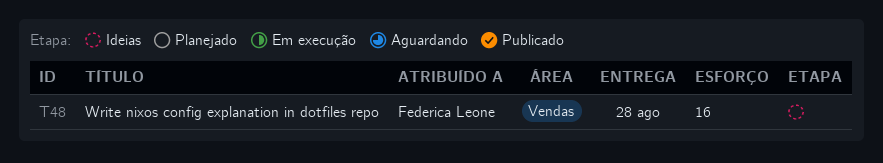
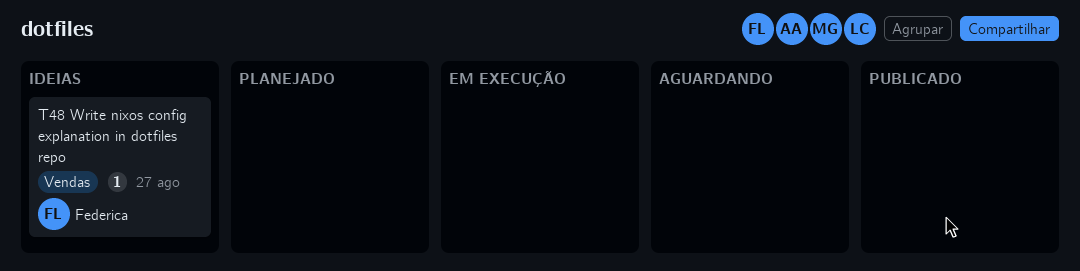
T48, estimate: 16 -> 1
T48, due: Aug 28 -> Aug 27

